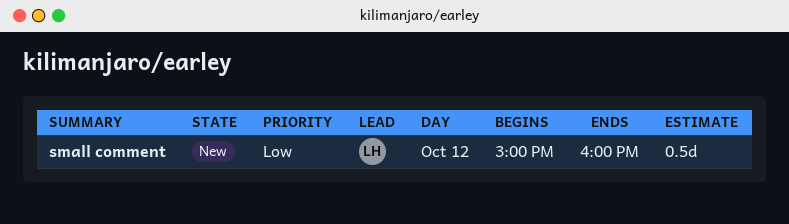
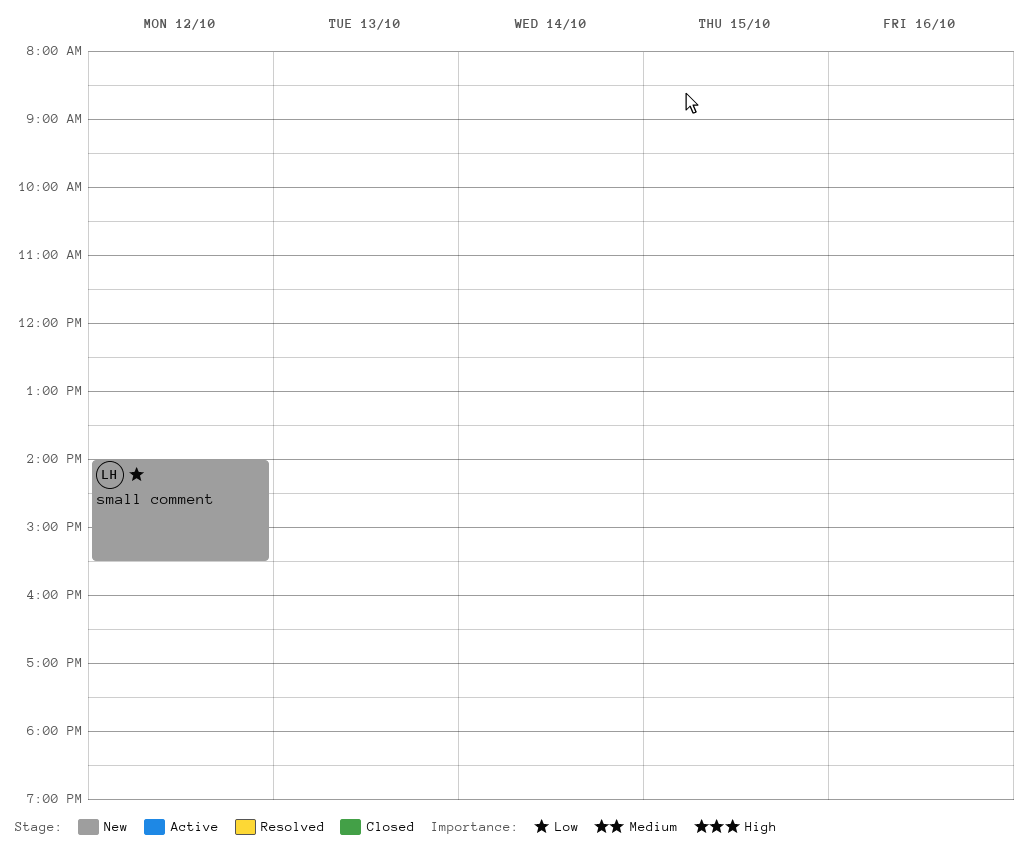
small comment, begins: 15:00 -> 14:00
small comment, ends: 16:00 -> 15:30

